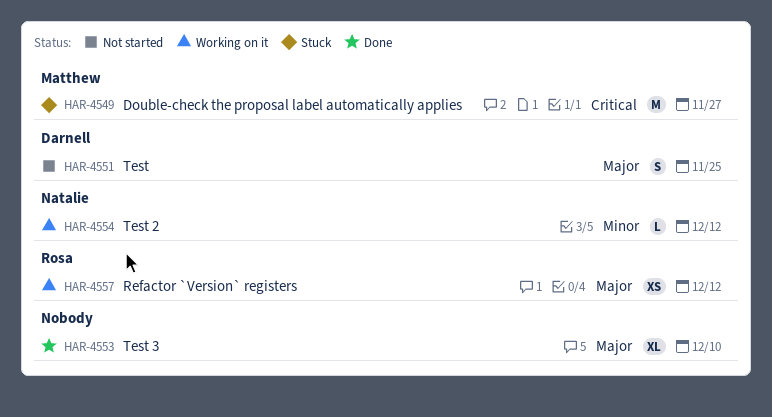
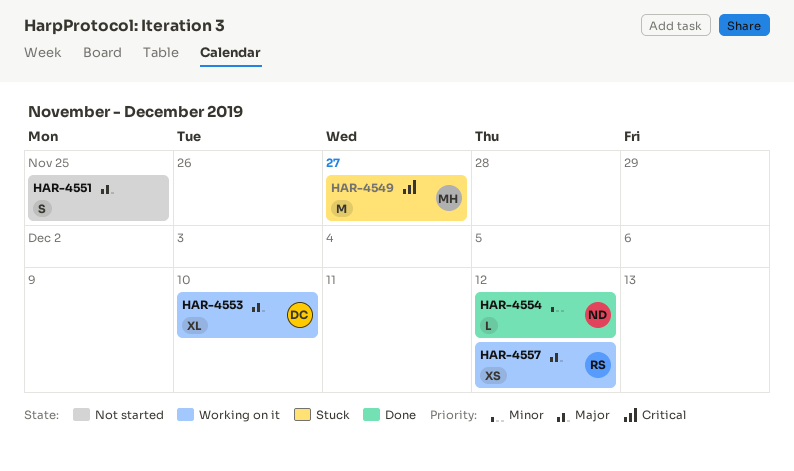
HAR-4551, owner: Darnell -> none
HAR-4553, status: Done -> Working on it
HAR-4553, owner: none -> Darnell
HAR-4554, status: Working on it -> Done

